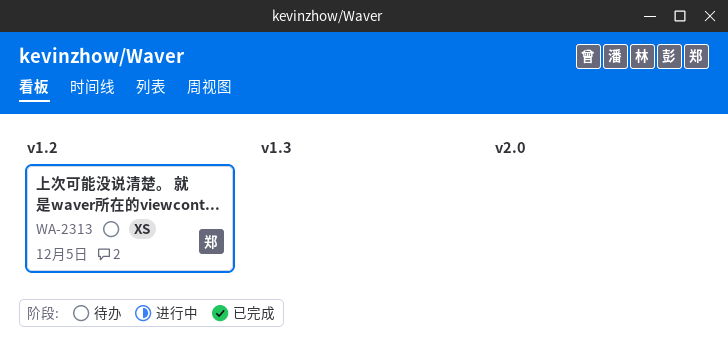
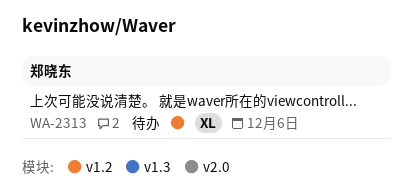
WA-2313, estimate: XS -> XL
WA-2313, due: Dec 5 -> Dec 6

